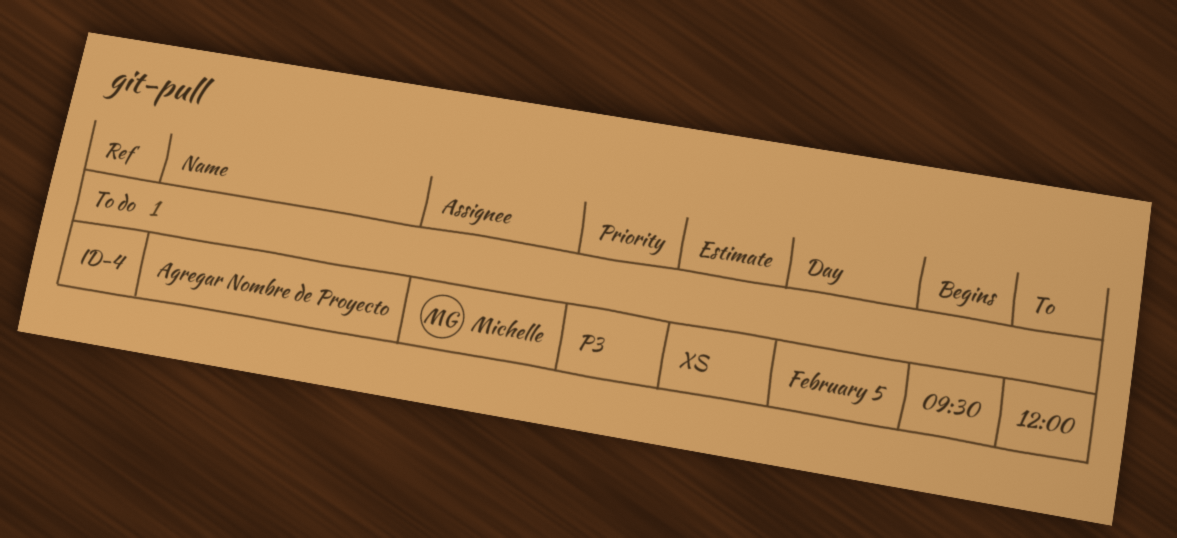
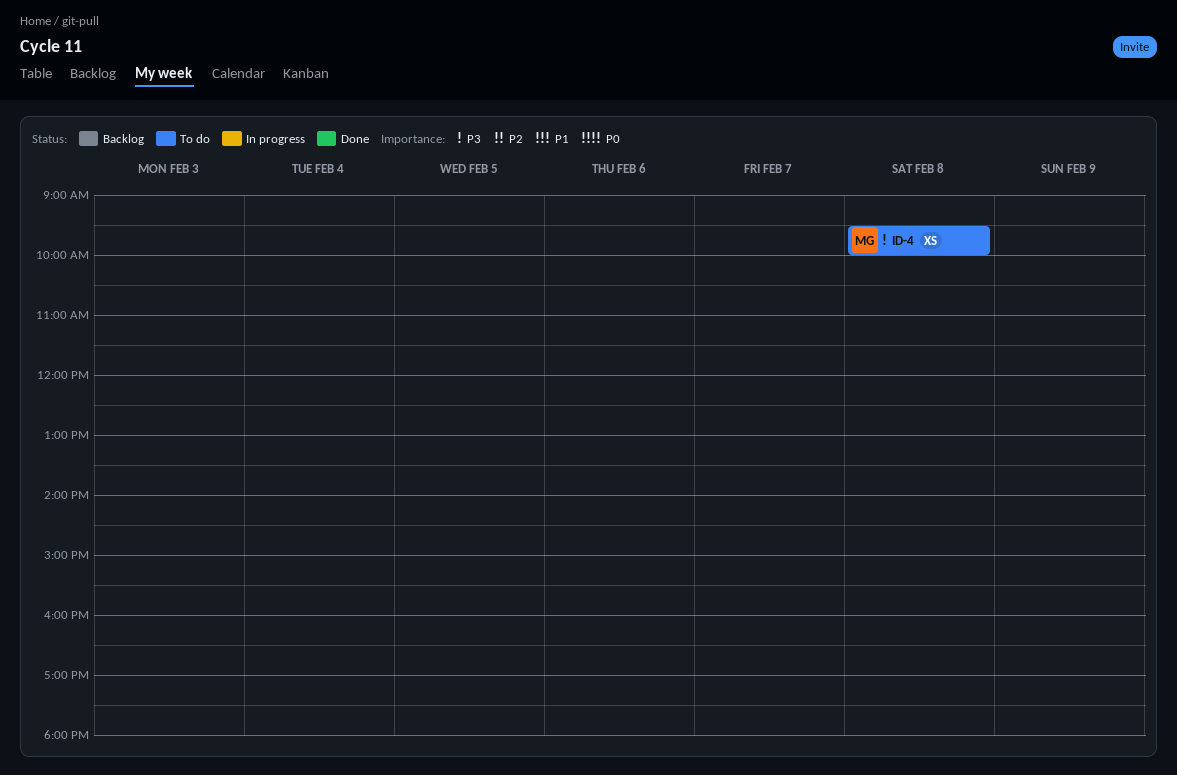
ID-4, day: Feb 5 -> Feb 8
ID-4, ends: 12:00 -> 10:00

